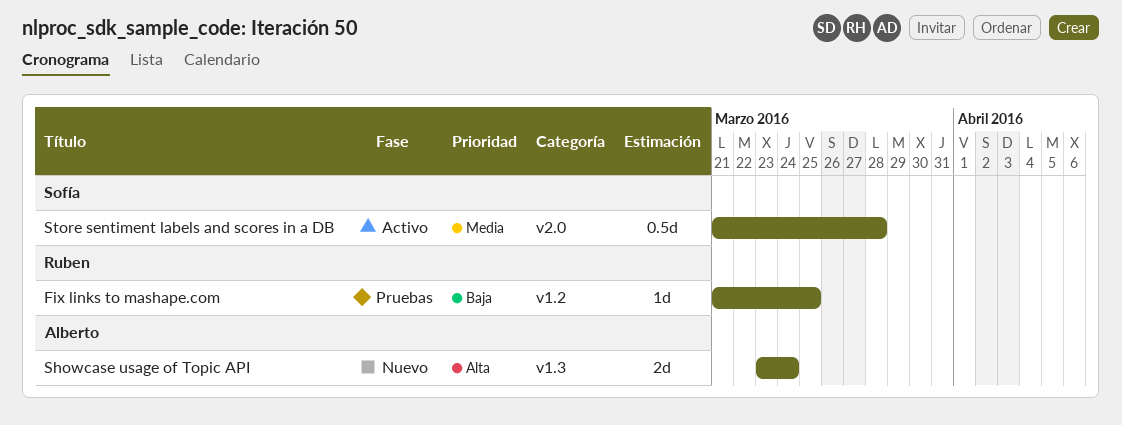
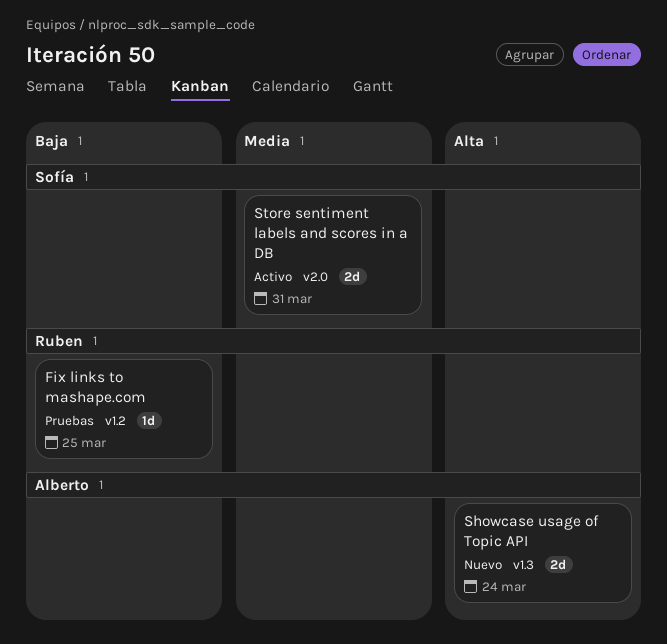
Store sentiment labels and scores in a DB, estimate: 0.5d -> 2d
Store sentiment labels and scores in a DB, due: Mar 28 -> Mar 31

